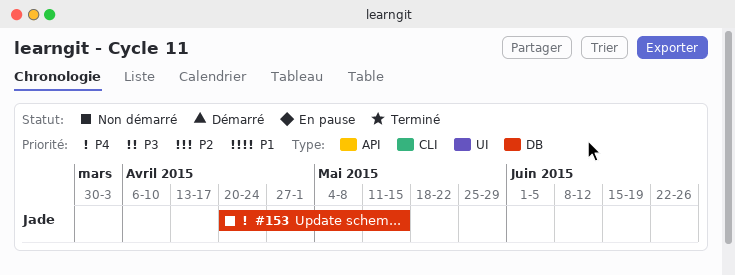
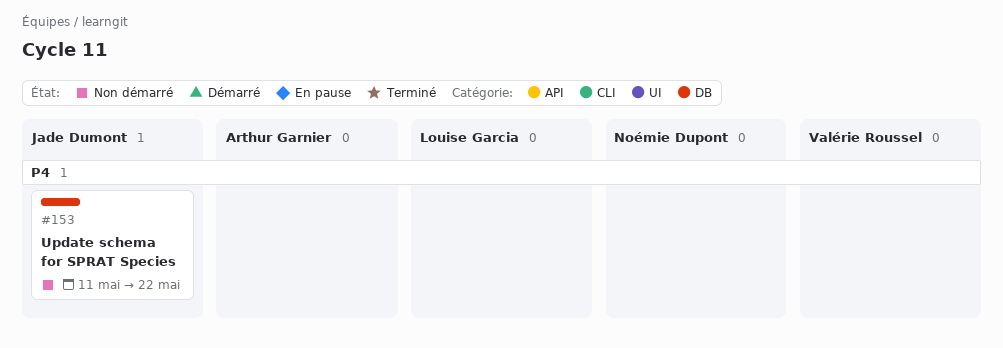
#153, start: Apr 20 -> May 11
#153, due: May 15 -> May 22

